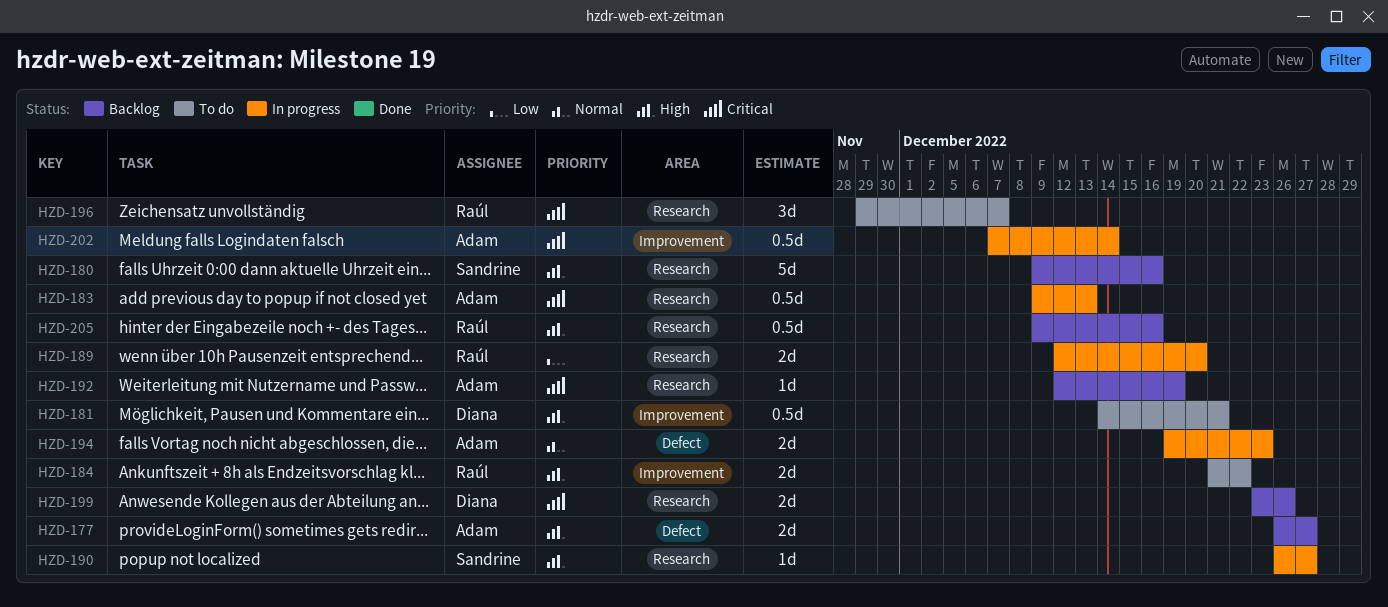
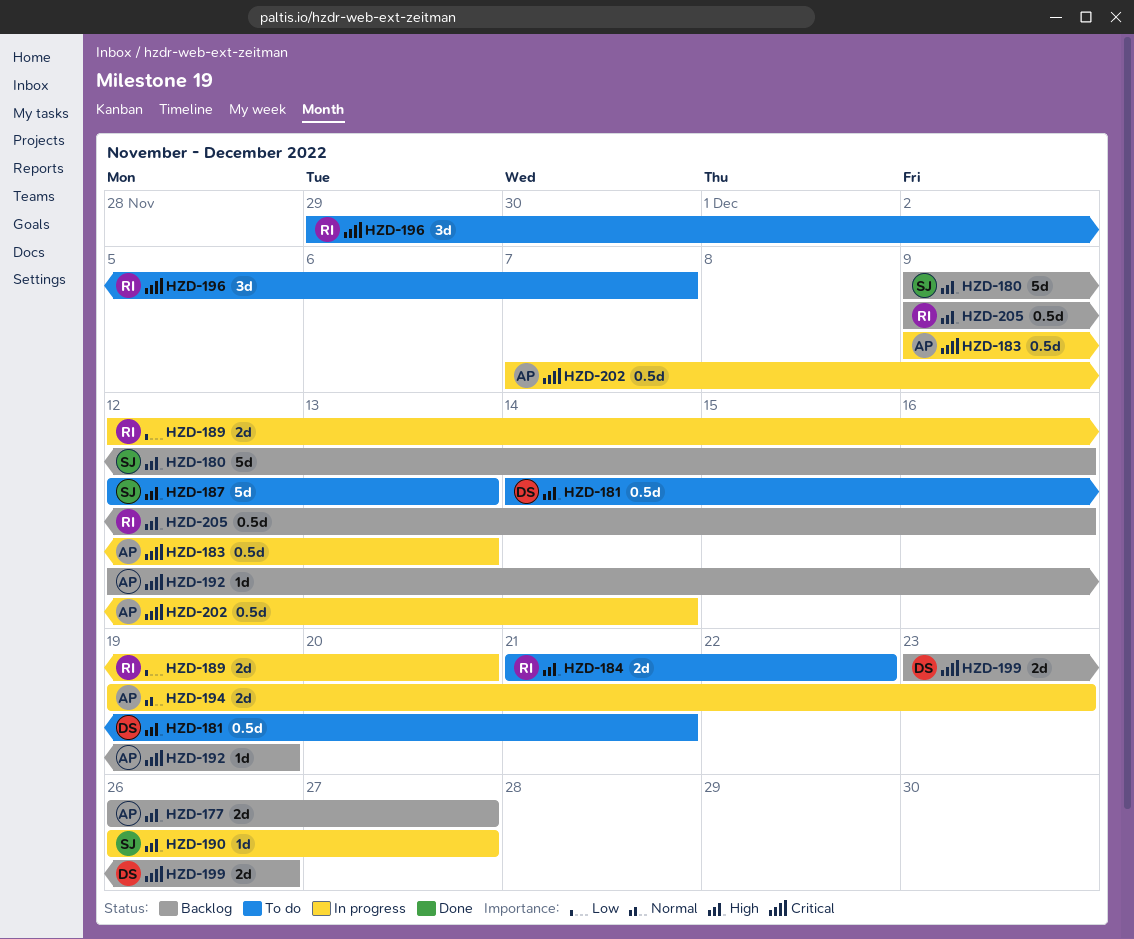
HZD-187: none -> present

